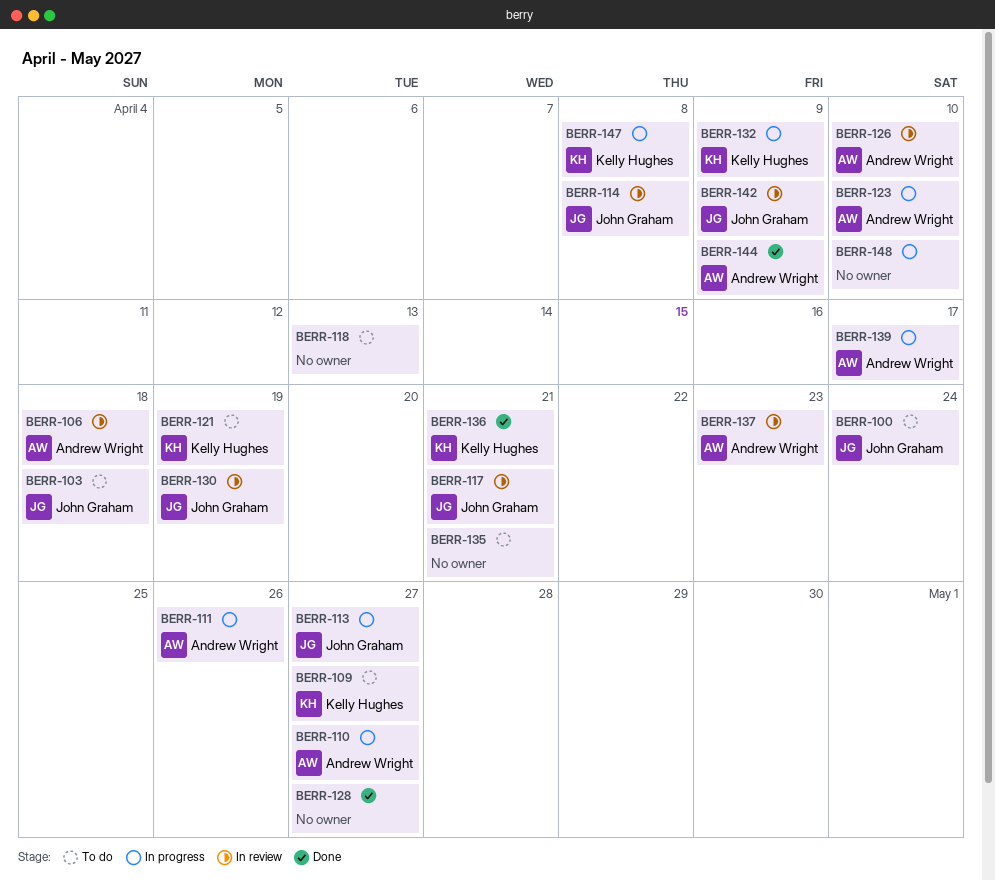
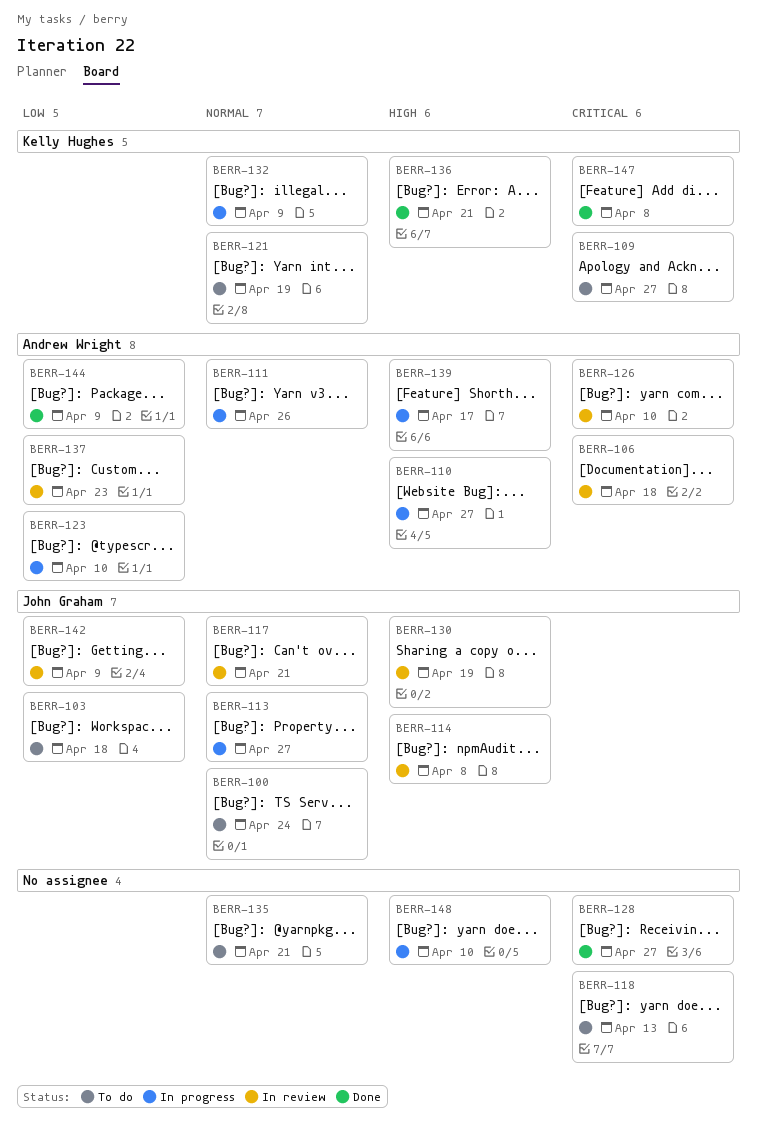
BERR-147, status: In progress -> Done

